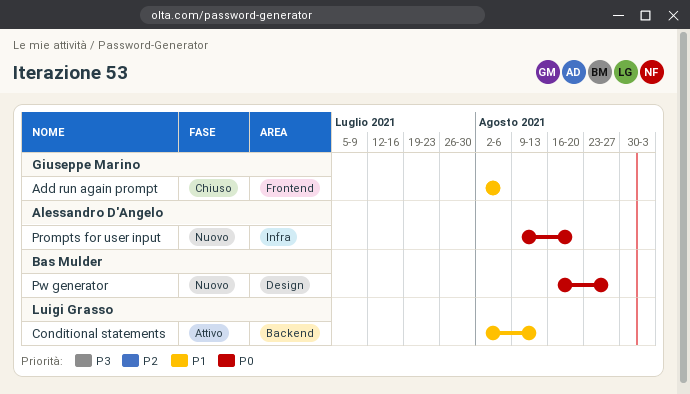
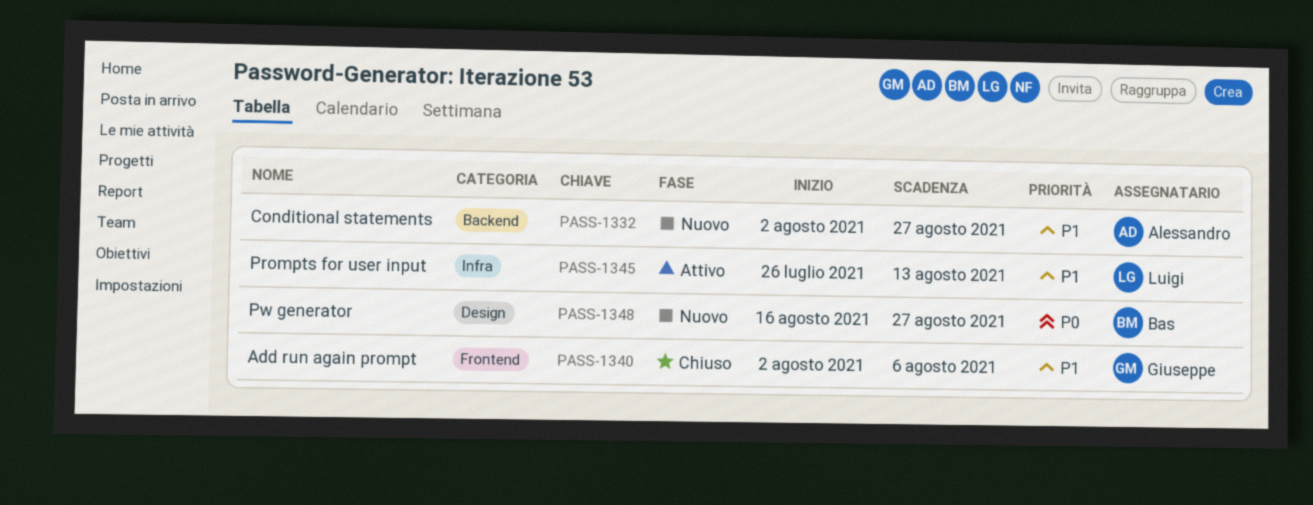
Conditional statements, status: Attivo -> Nuovo
Conditional statements, owner: Luigi Grasso -> Alessandro D'Angelo
Conditional statements, due: Aug 13 -> Aug 27
Prompts for user input, status: Nuovo -> Attivo
Prompts for user input, owner: Alessandro D'Angelo -> Luigi Grasso
Prompts for user input, priority: P0 -> P1
Prompts for user input, start: Aug 9 -> Jul 26
Prompts for user input, due: Aug 20 -> Aug 13

